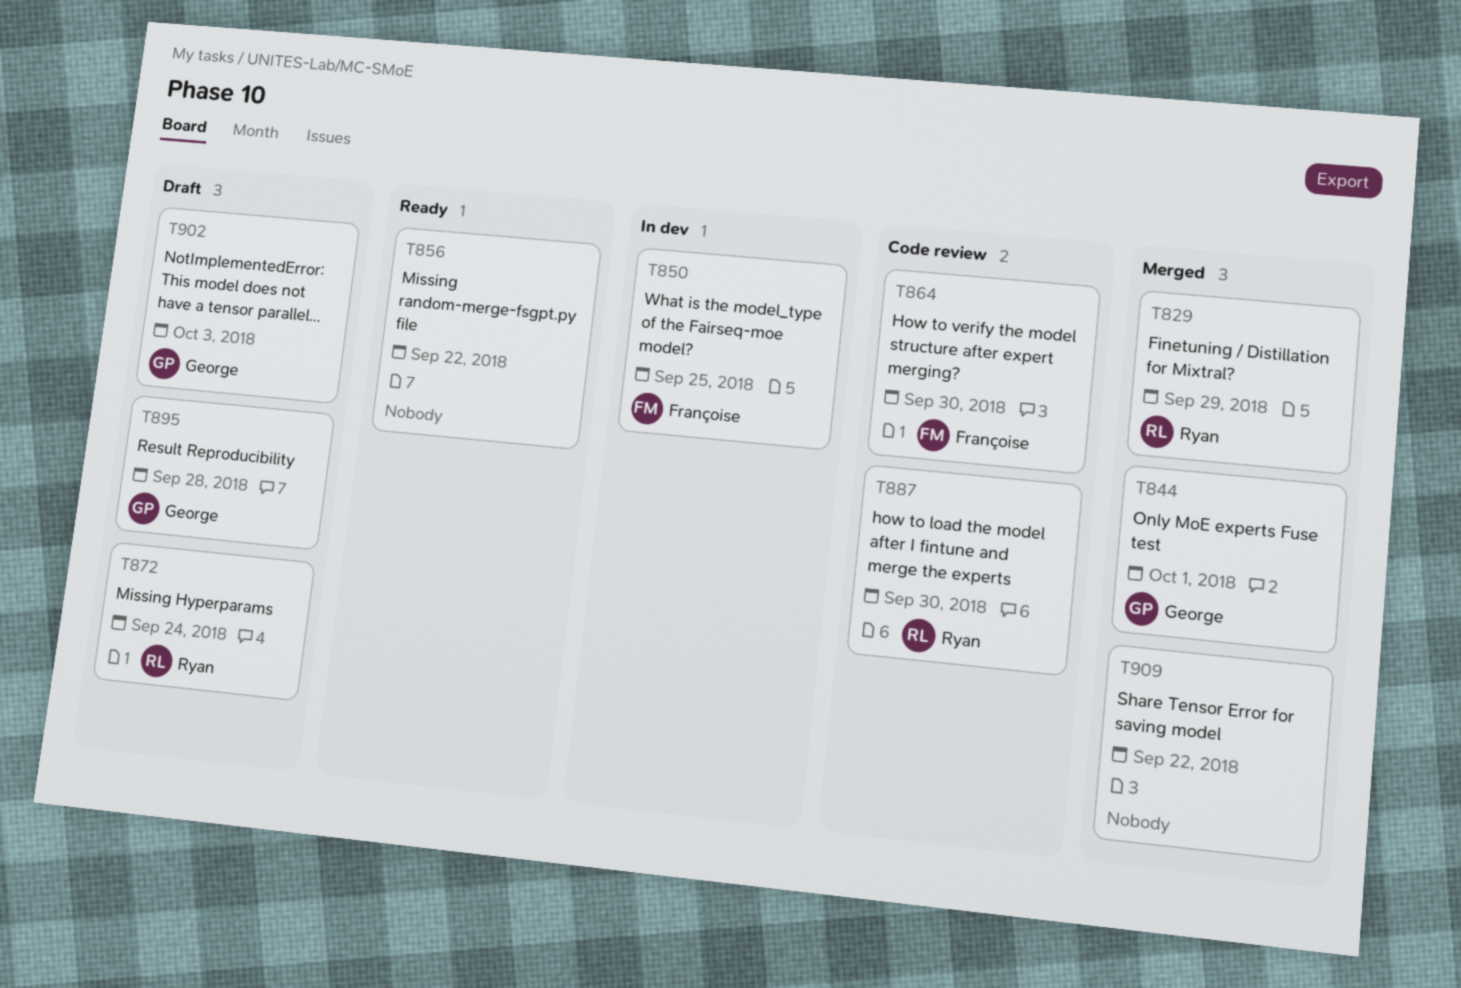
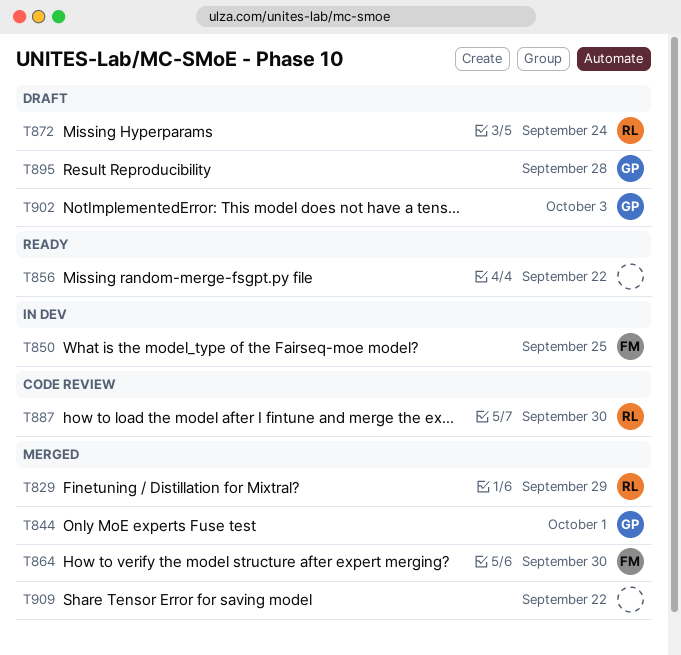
T864, status: Code review -> Merged

